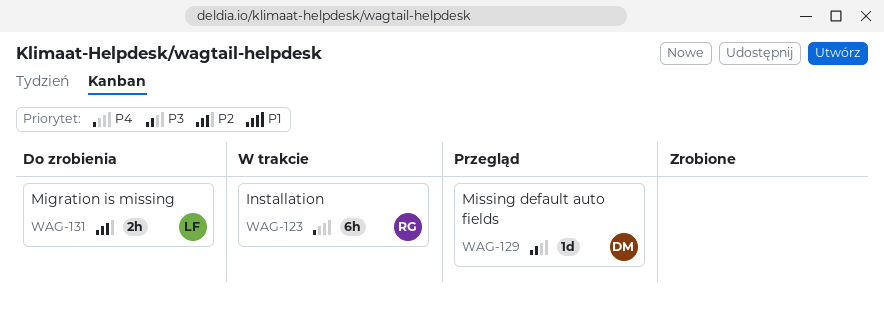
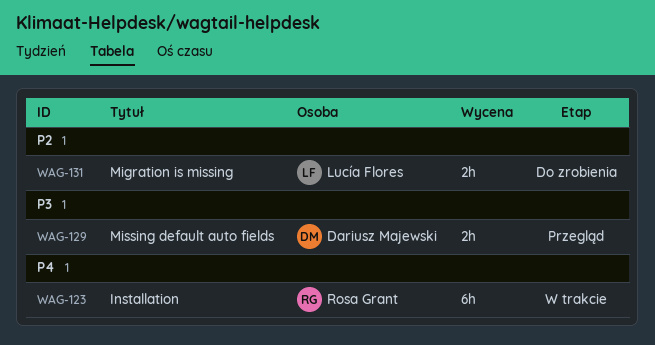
WAG-129, estimate: 1d -> 2h

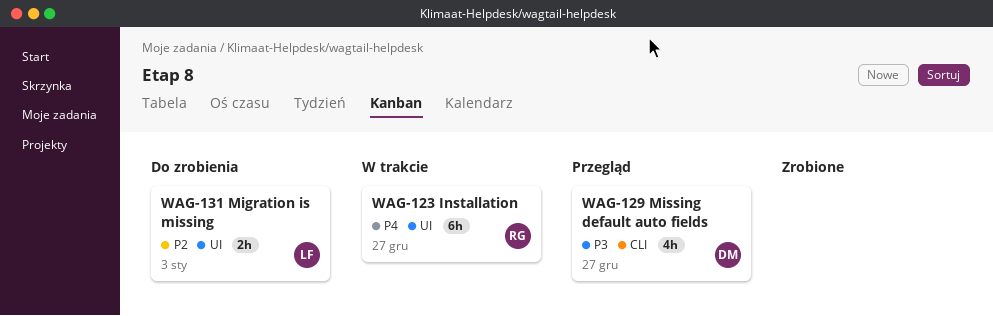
WAG-129, estimate: 2h -> 4h

